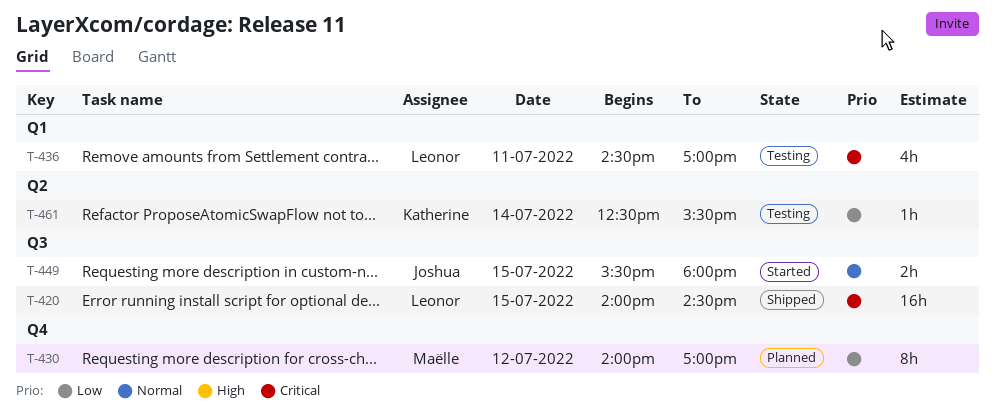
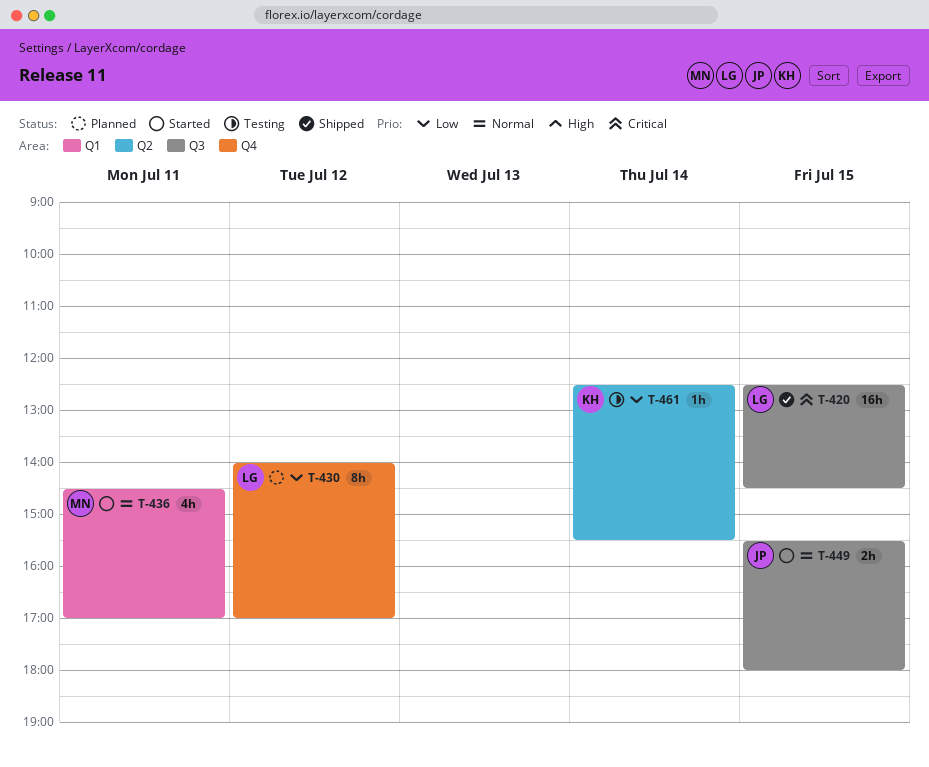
T-420, begins: 14:00 -> 12:30
T-430, owner: Maëlle -> Leonor
T-436, status: Testing -> Started
T-436, owner: Leonor -> Maëlle
T-436, priority: Critical -> Normal

